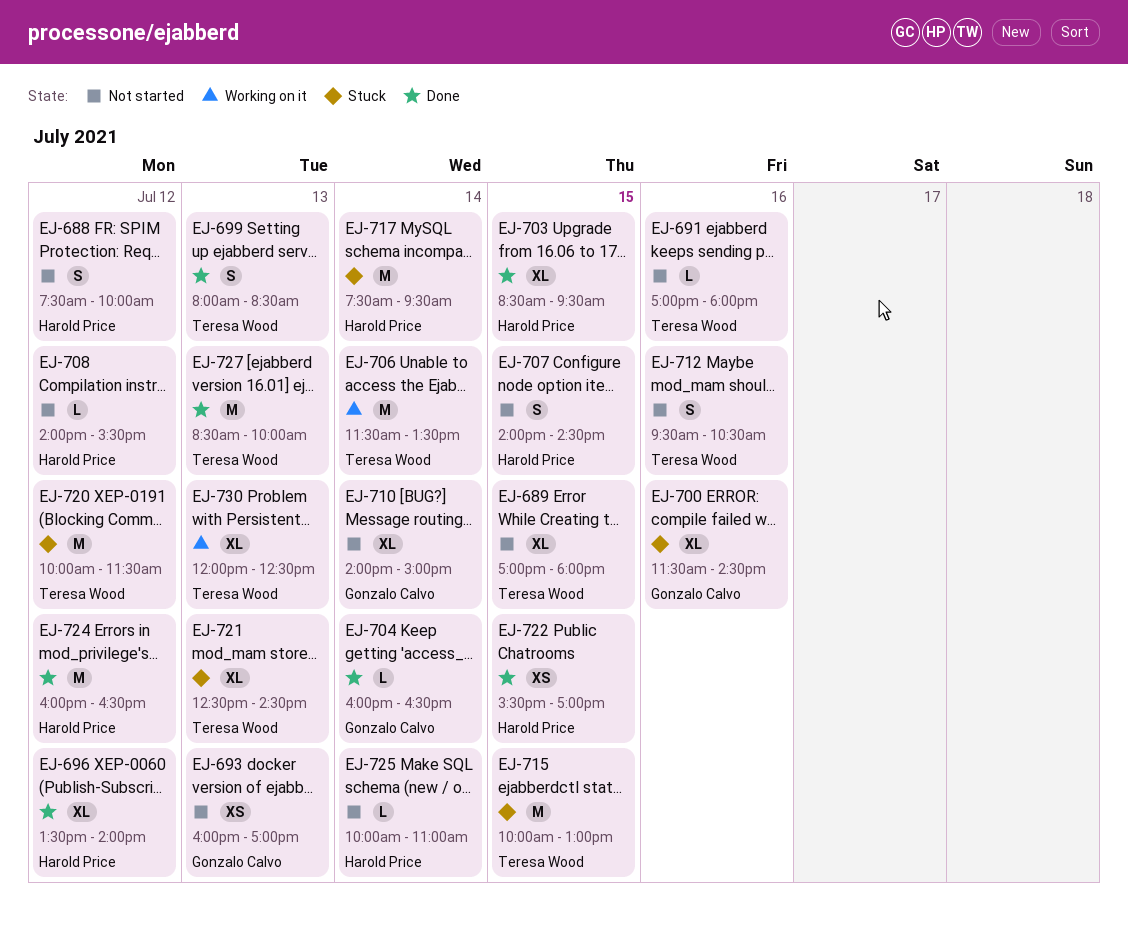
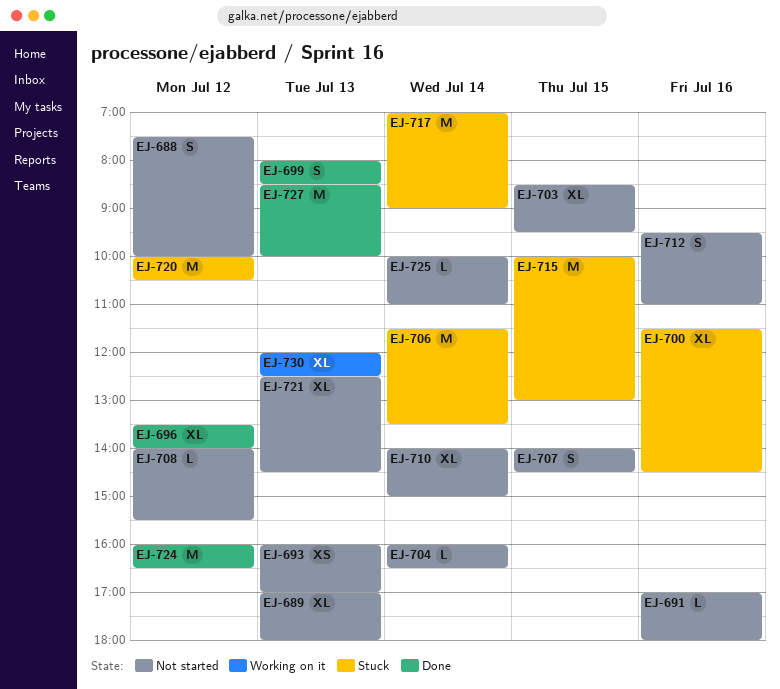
EJ-689, day: Jul 15 -> Jul 13
EJ-703, status: Done -> Not started
EJ-704, status: Done -> Not started
EJ-706, status: Working on it -> Stuck
EJ-712, ends: 10:30 -> 11:00
EJ-717, begins: 07:30 -> 07:00
EJ-717, ends: 09:30 -> 09:00
EJ-720, ends: 11:30 -> 10:30
EJ-721, status: Stuck -> Not started
EJ-722: present -> none

